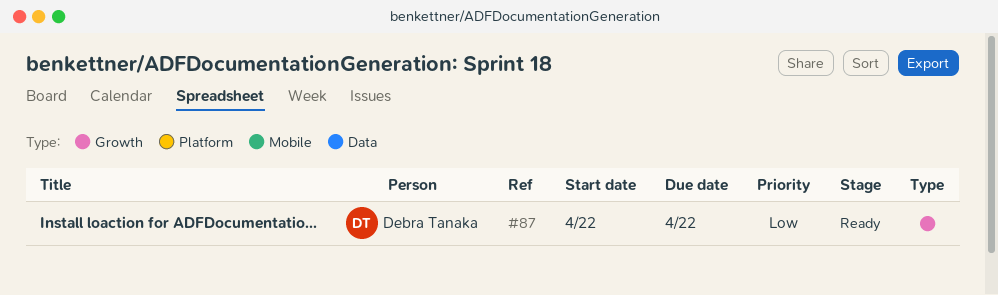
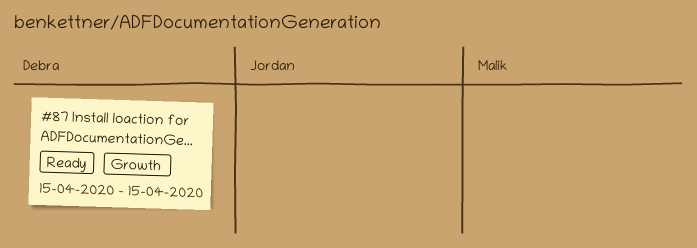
#87, start: Apr 22 -> Apr 15
#87, due: Apr 22 -> Apr 15

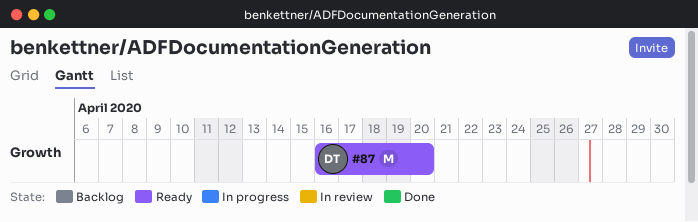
#87, start: Apr 15 -> Apr 16
#87, due: Apr 15 -> Apr 20

